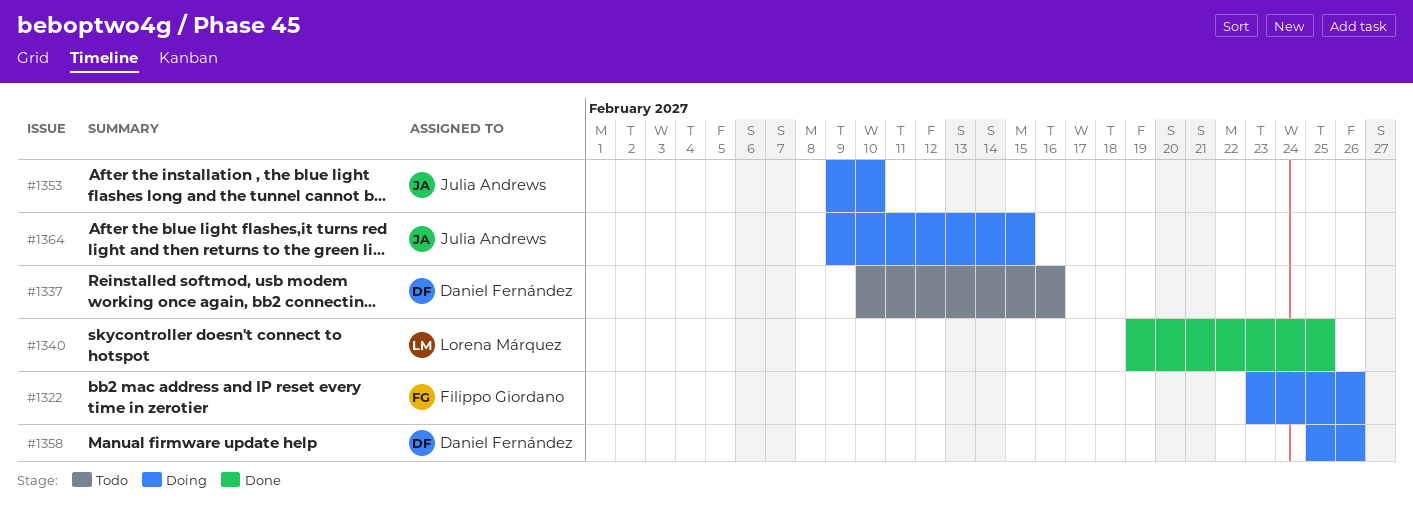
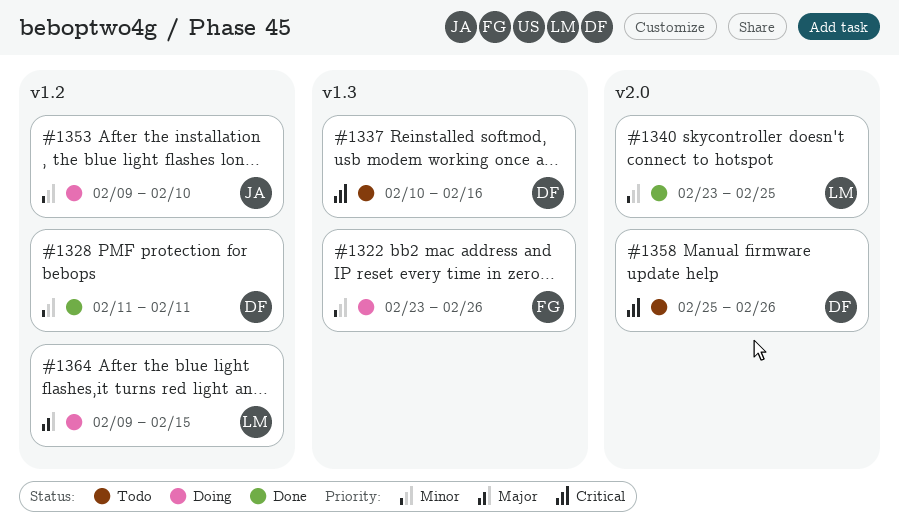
#1328: none -> present
#1340, start: Feb 19 -> Feb 23
#1358, status: Doing -> Todo
#1364, owner: Julia Andrews -> Lorena Márquez

